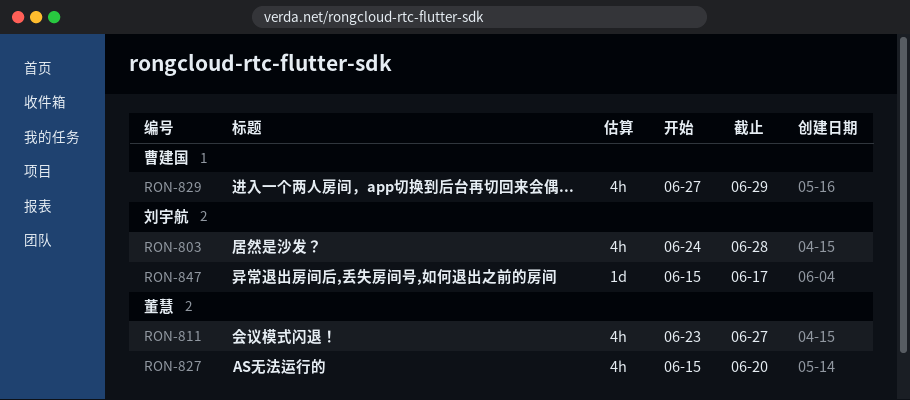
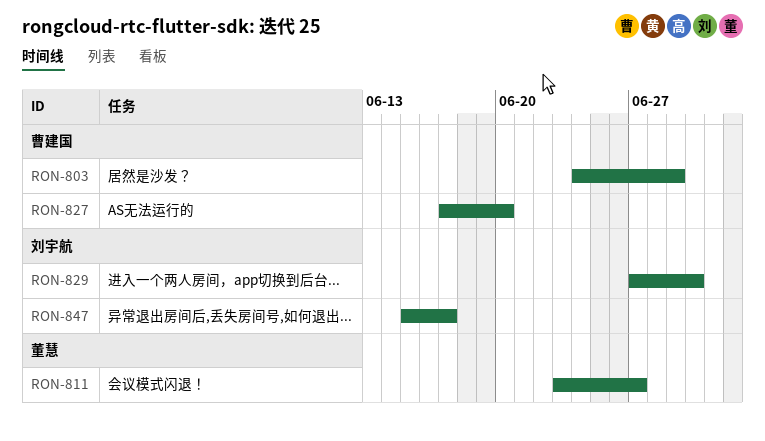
RON-803, owner: 刘宇航 -> 曹建国
RON-803, due: Jun 28 -> Jun 29
RON-827, owner: 董慧 -> 曹建国
RON-827, start: Jun 15 -> Jun 17
RON-829, owner: 曹建国 -> 刘宇航
RON-829, due: Jun 29 -> Jun 30

